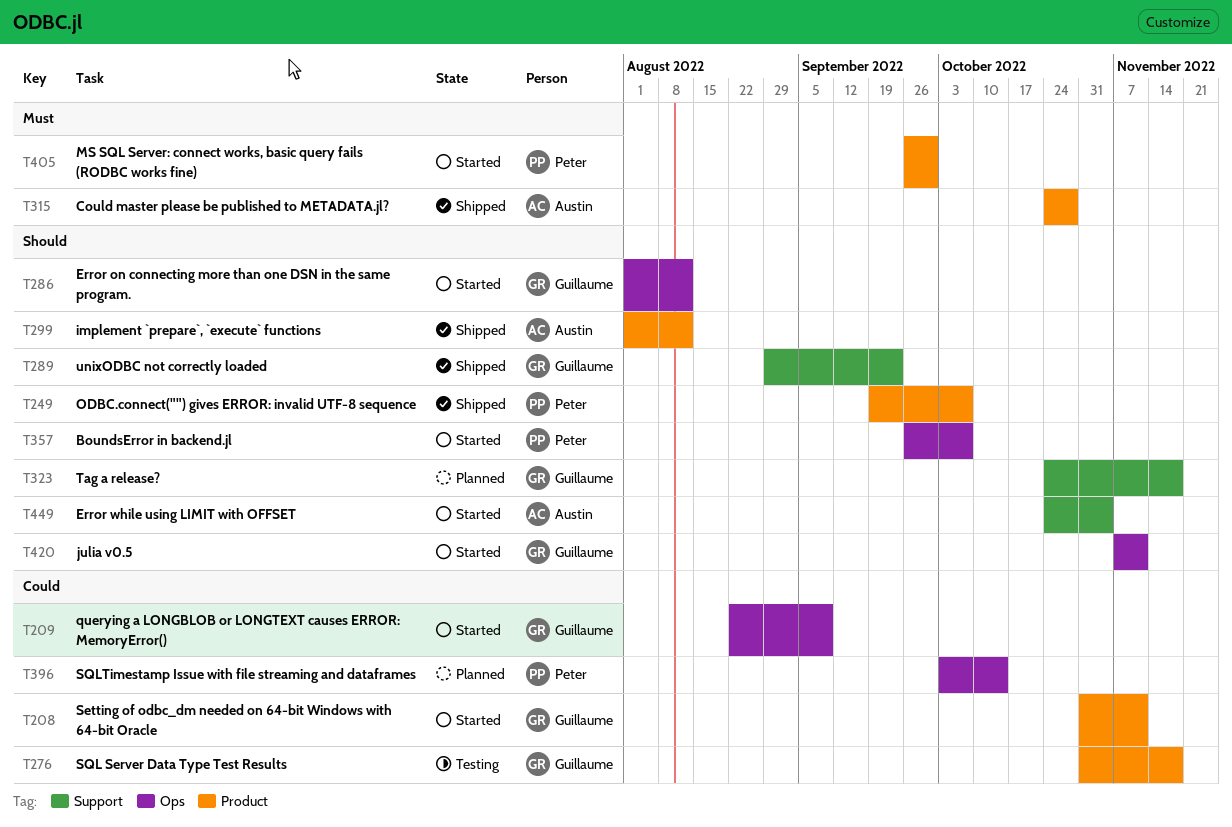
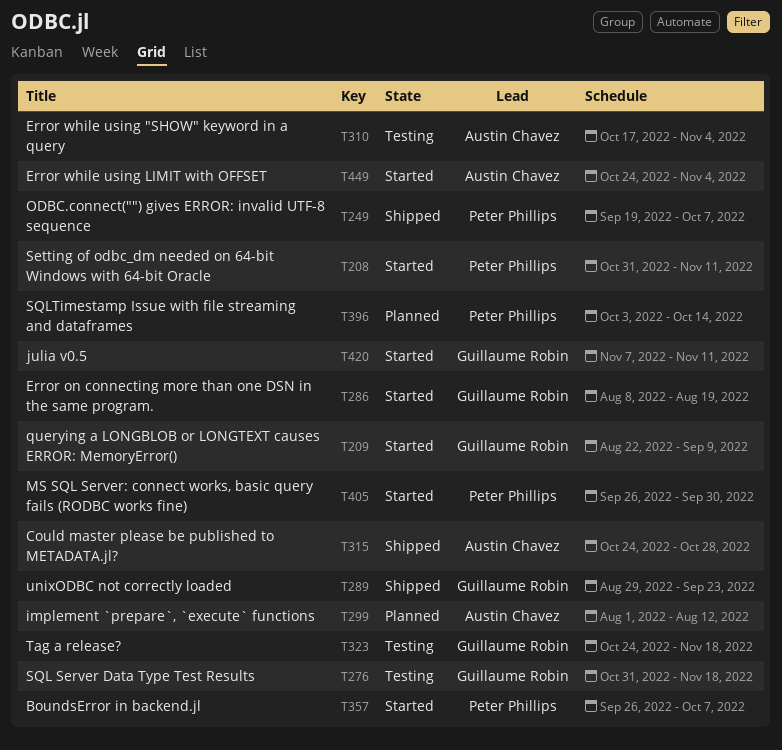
T208, owner: Guillaume Robin -> Peter Phillips
T286, start: Aug 1 -> Aug 8
T286, due: Aug 12 -> Aug 19
T299, status: Shipped -> Planned
T310: none -> present
T323, status: Planned -> Testing

